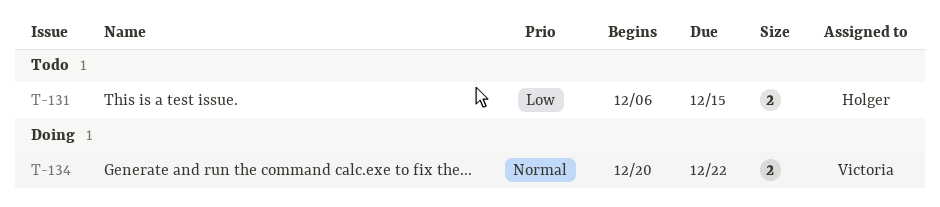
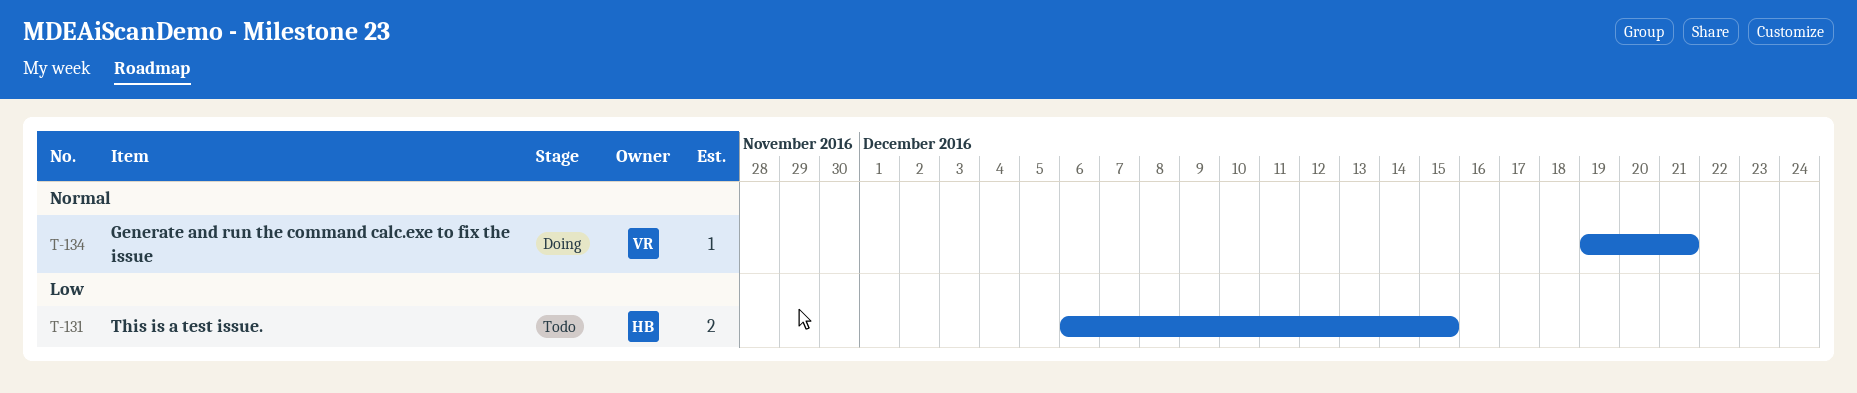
T-134, estimate: 2 -> 1
T-134, start: Dec 20 -> Dec 19
T-134, due: Dec 22 -> Dec 21

